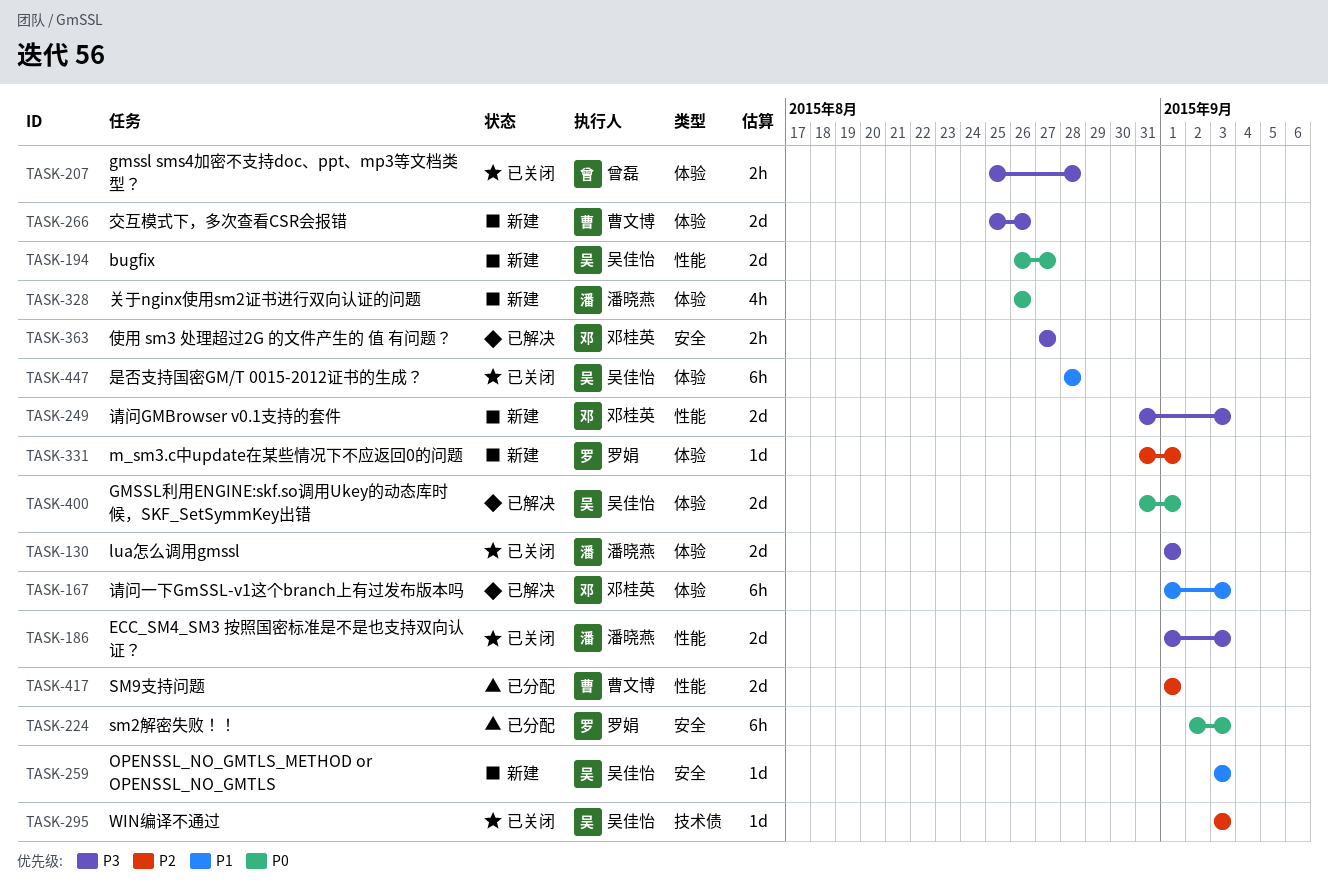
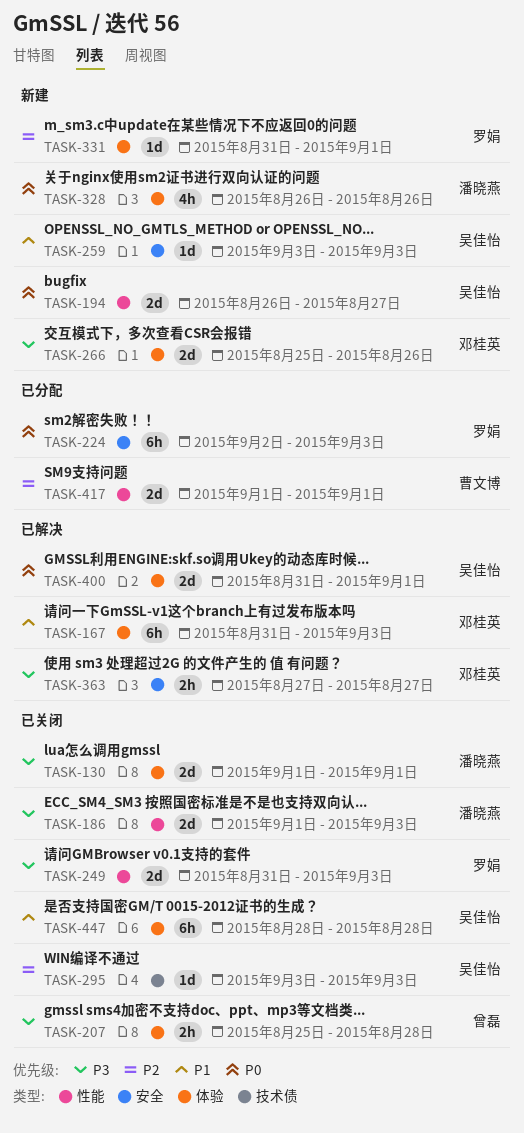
TASK-167, start: Sep 1 -> Aug 31
TASK-249, status: 新建 -> 已关闭
TASK-249, owner: 邓桂英 -> 罗娟
TASK-266, owner: 曹文博 -> 邓桂英

